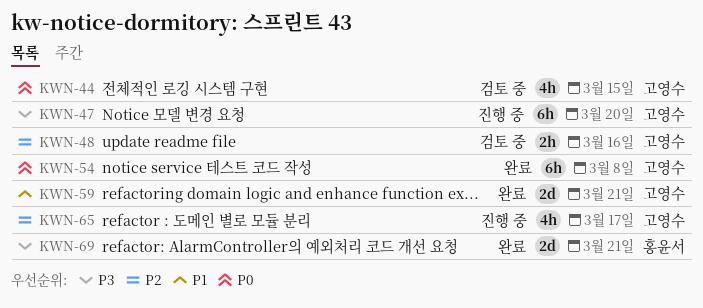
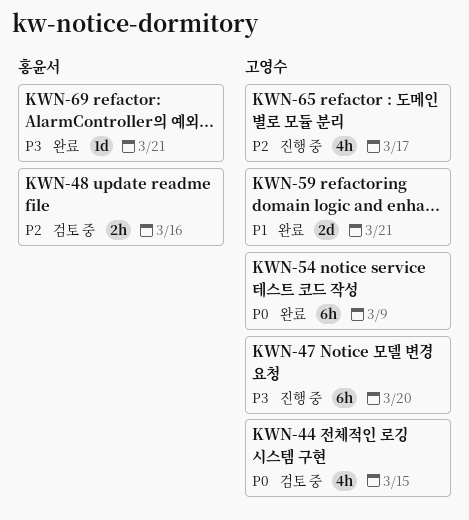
KWN-48, owner: 고영수 -> 홍윤서
KWN-54, due: Mar 8 -> Mar 9
KWN-69, estimate: 2d -> 1d

